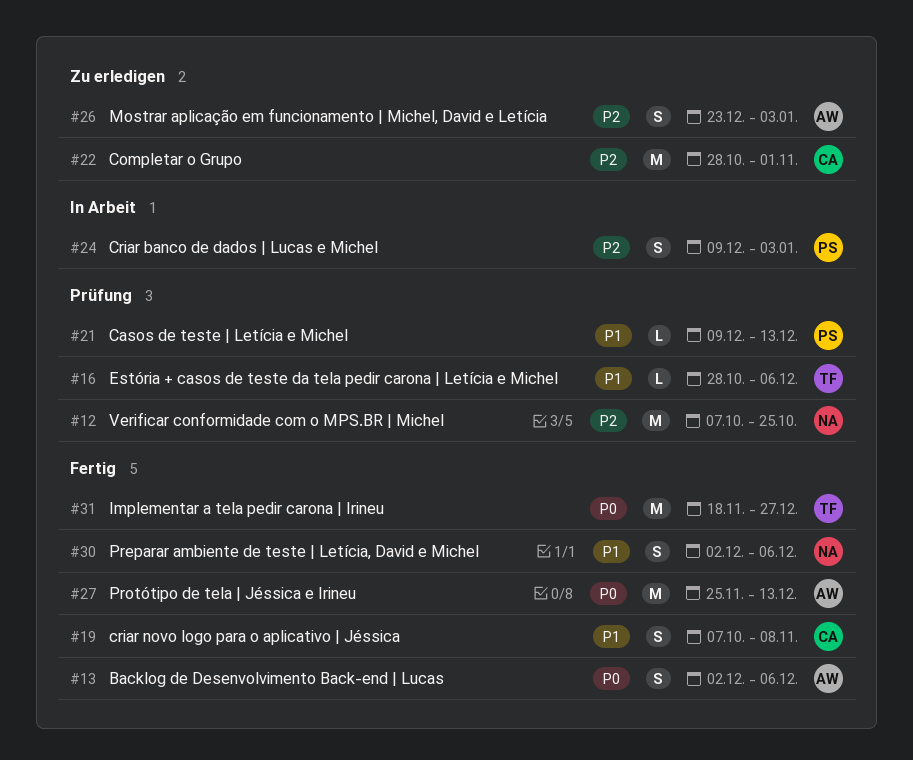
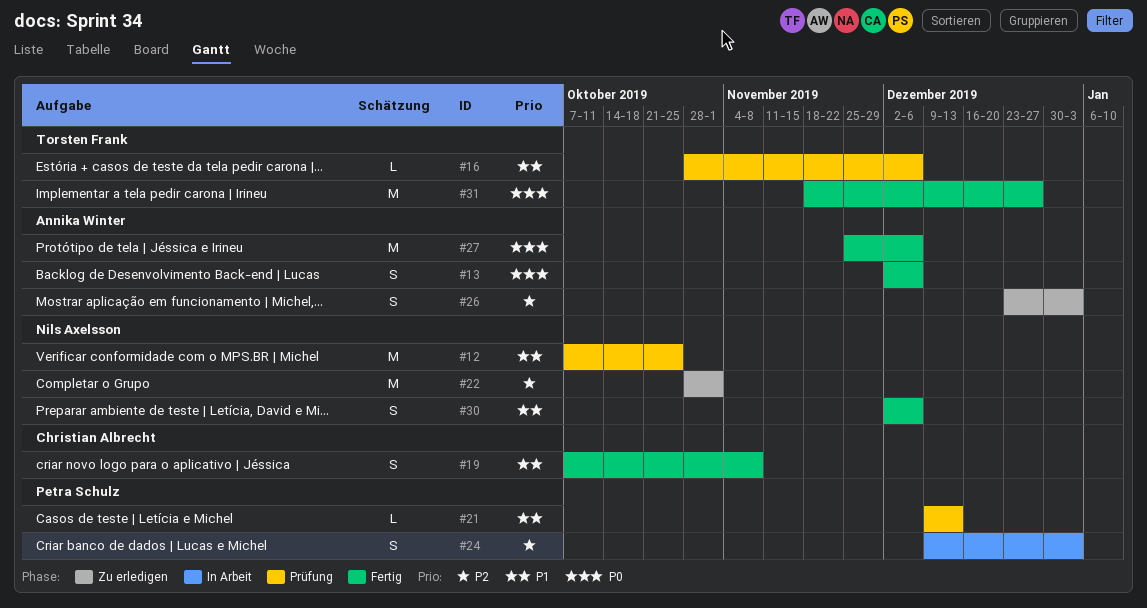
#12, priority: P2 -> P1
#22, owner: Christian Albrecht -> Nils Axelsson
#27, due: Dec 13 -> Dec 6

